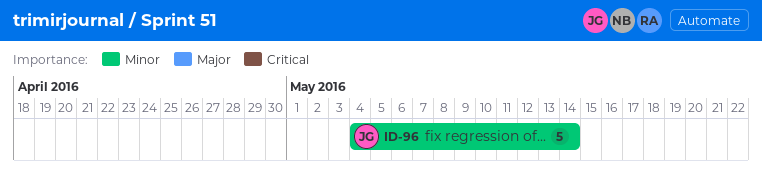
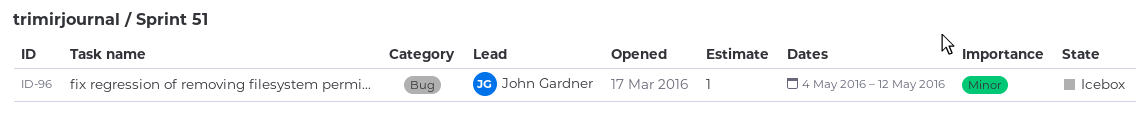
ID-96, estimate: 5 -> 1
ID-96, due: May 14 -> May 12

